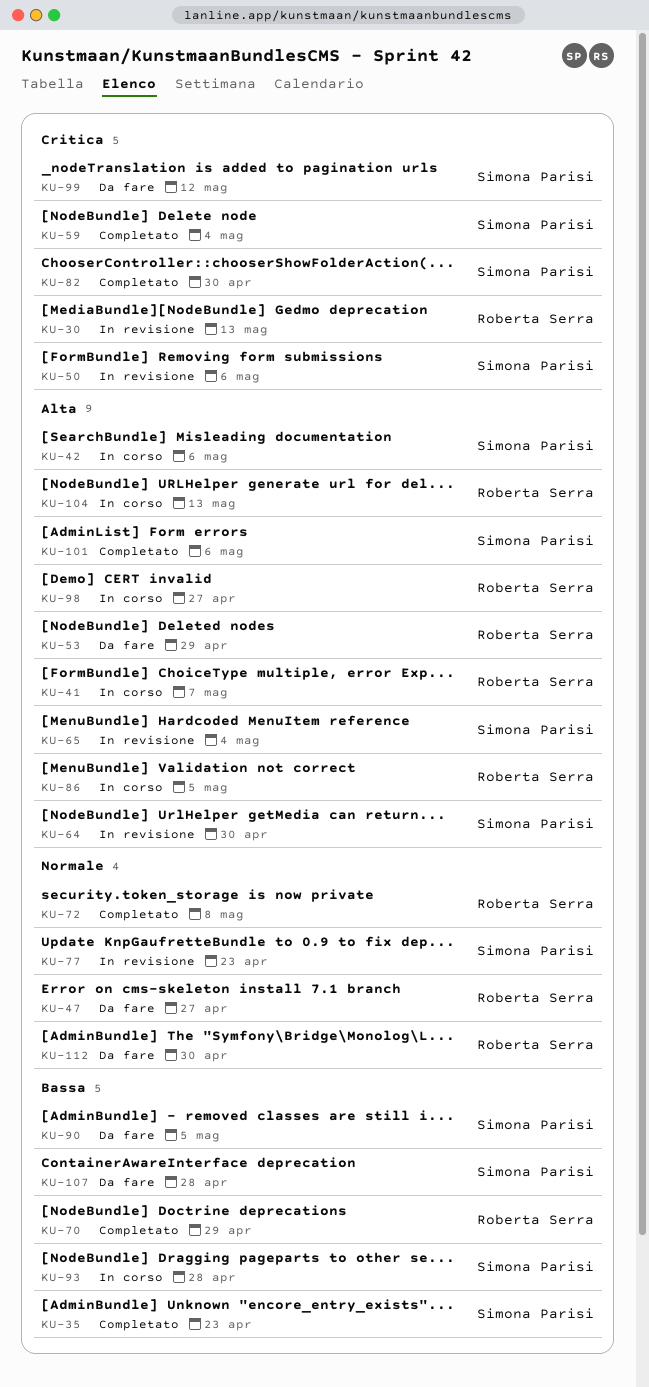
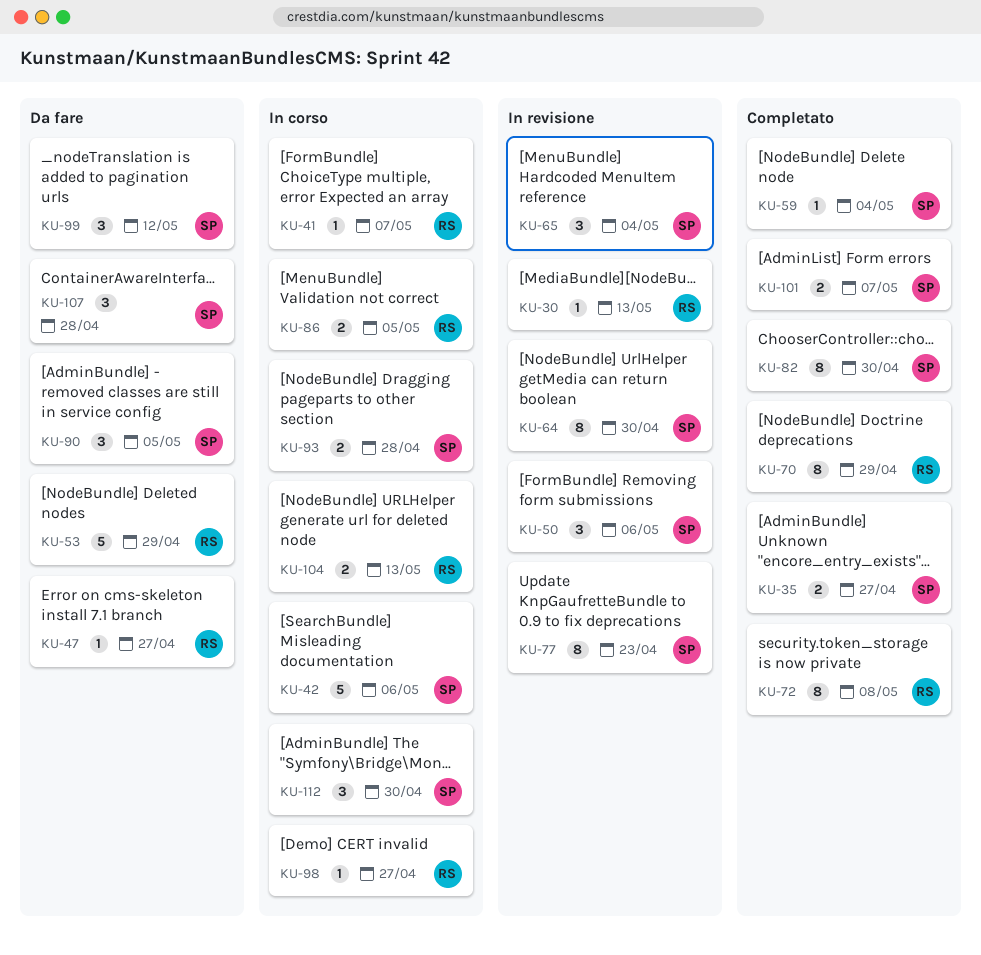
KU-35, due: Apr 23 -> Apr 27
KU-101, due: May 6 -> May 7
KU-112, status: Da fare -> In corso
KU-112, owner: Roberta Serra -> Simona Parisi

